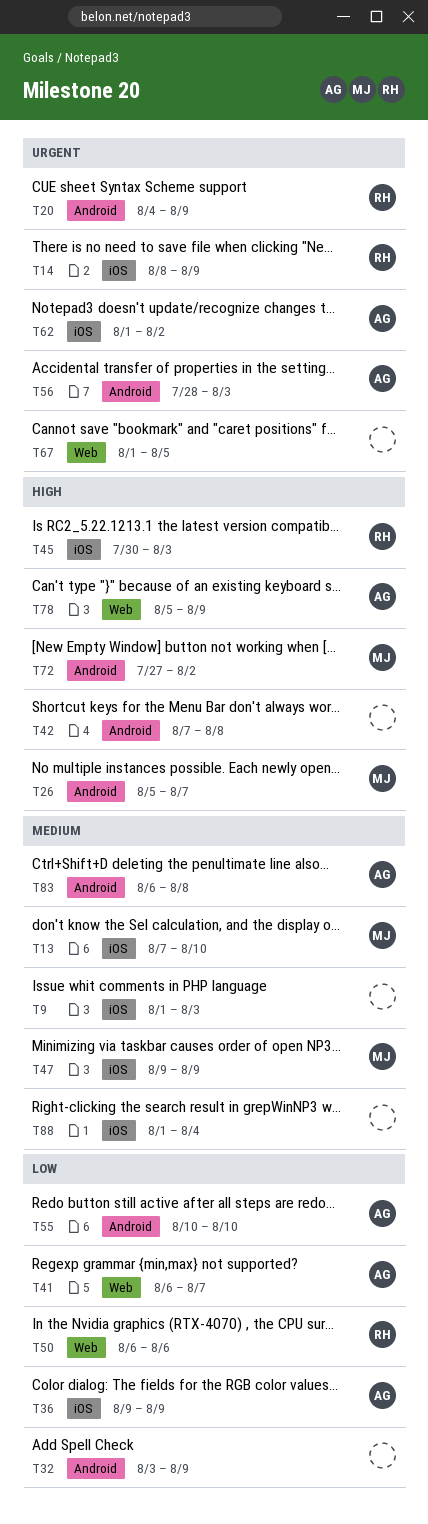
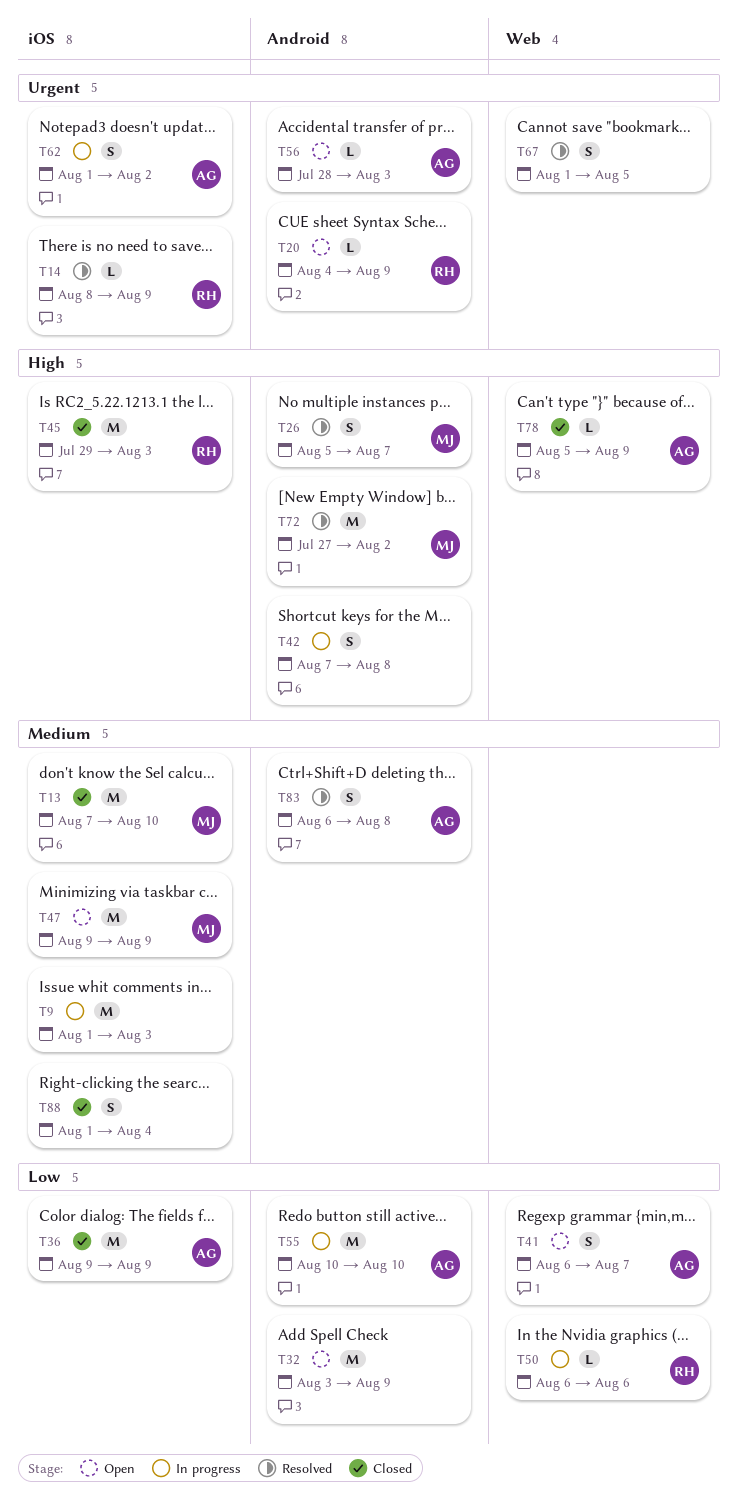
T45, start: Jul 30 -> Jul 29

